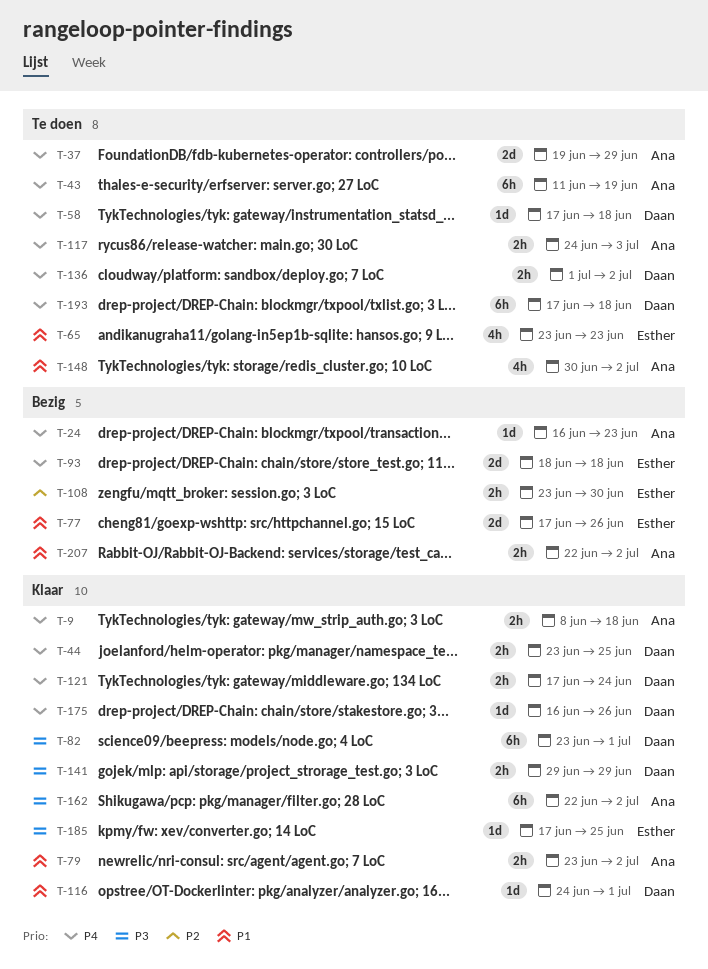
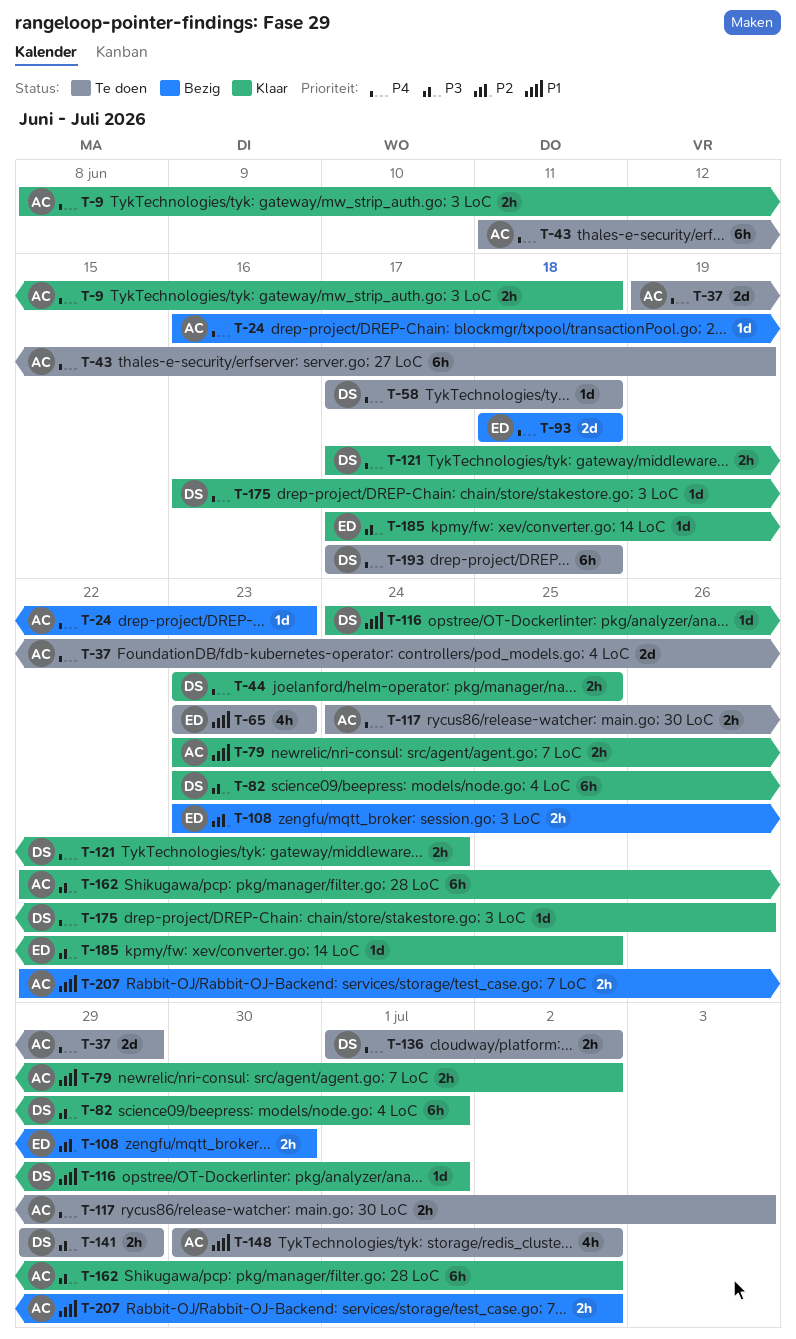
T-77: present -> none
T-141, status: Klaar -> Te doen

